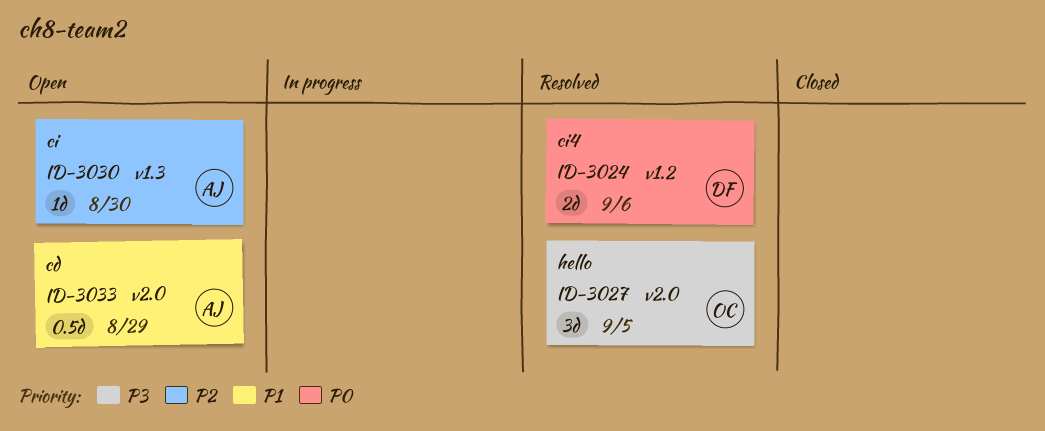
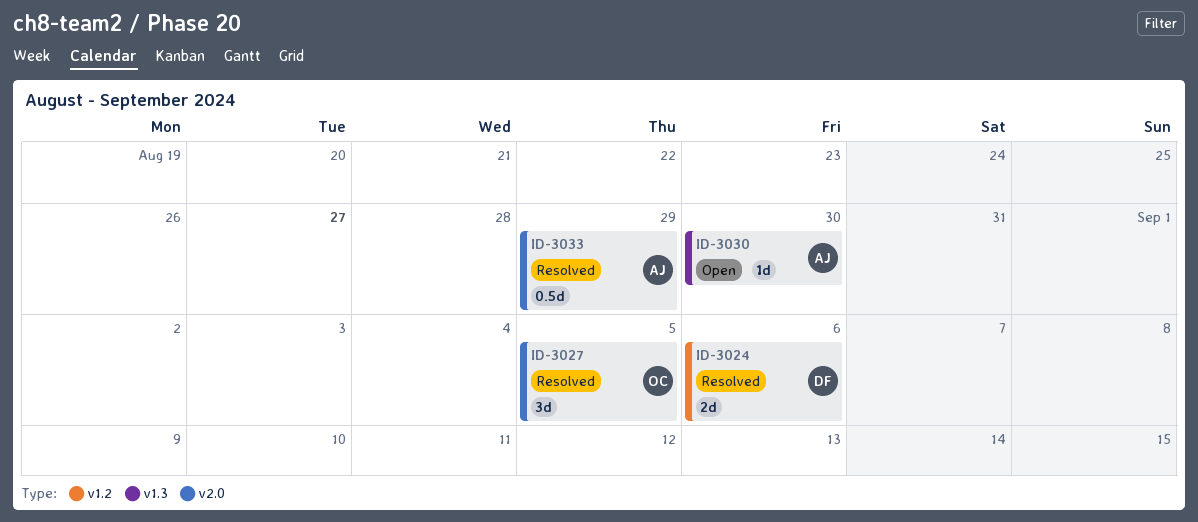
ID-3033, status: Open -> Resolved

